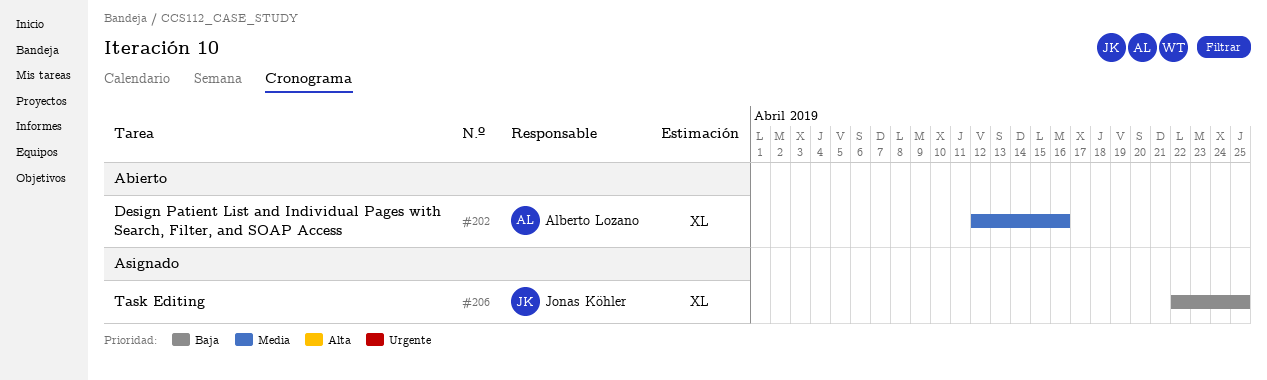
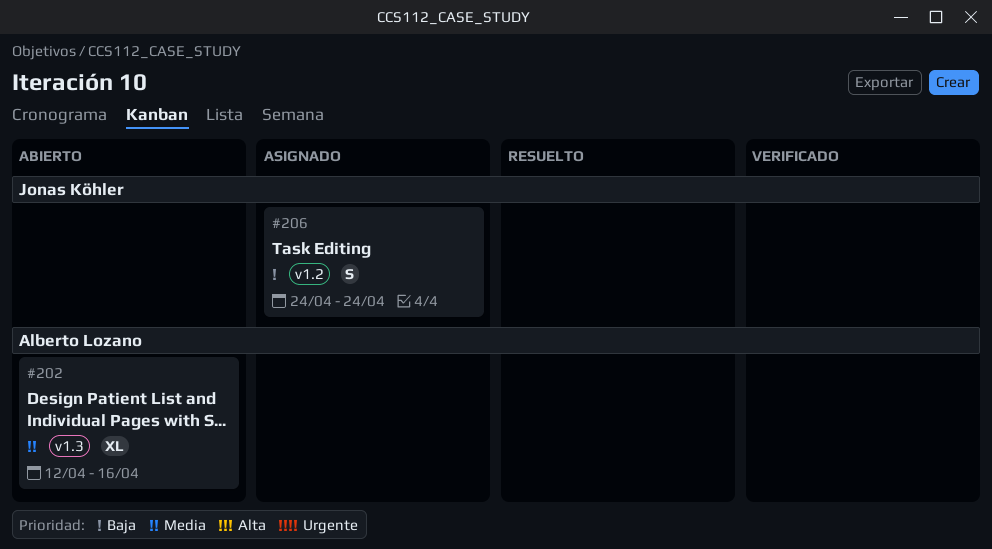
#206, estimate: XL -> S
#206, start: Apr 22 -> Apr 24
#206, due: Apr 25 -> Apr 24

